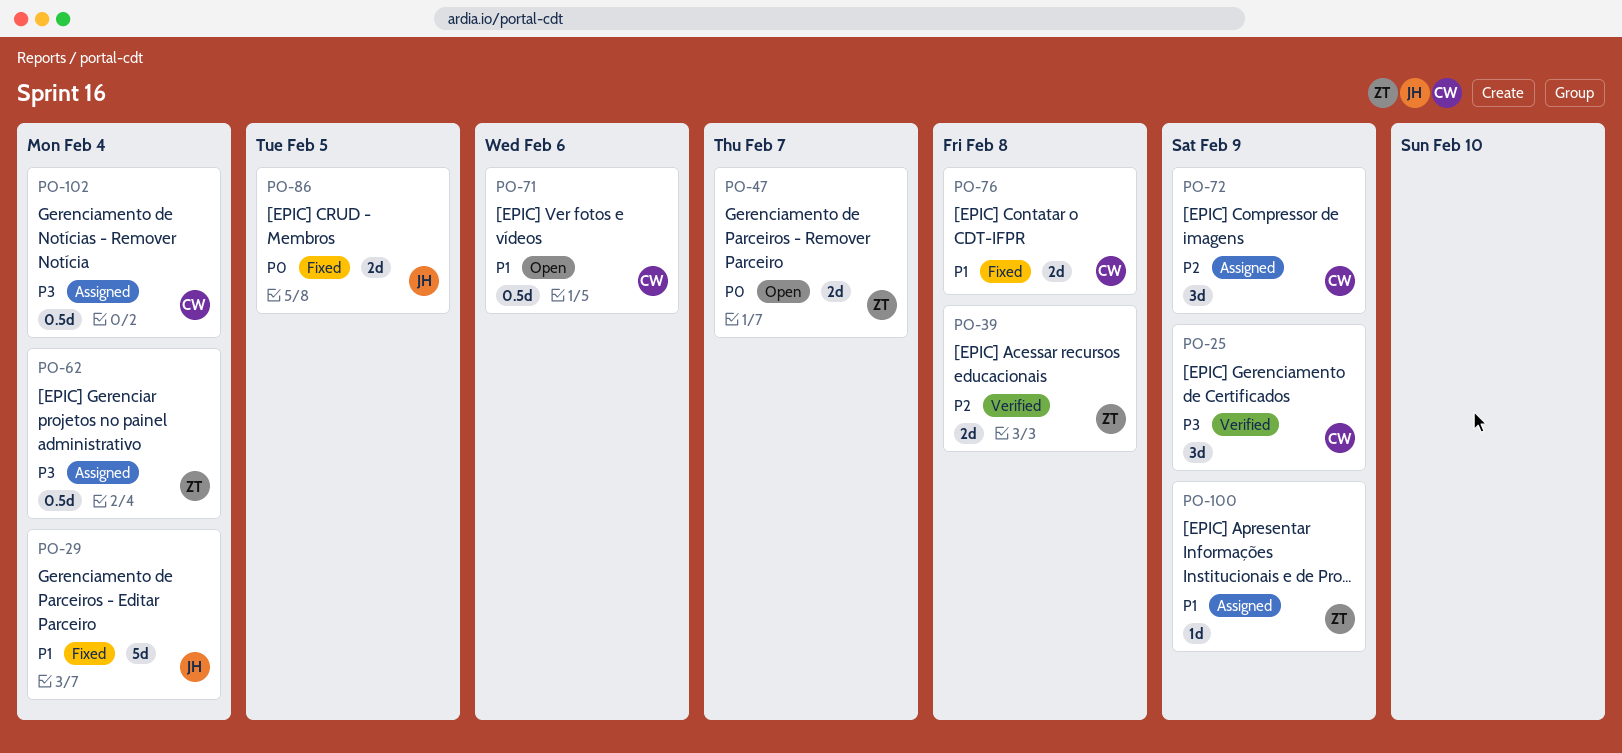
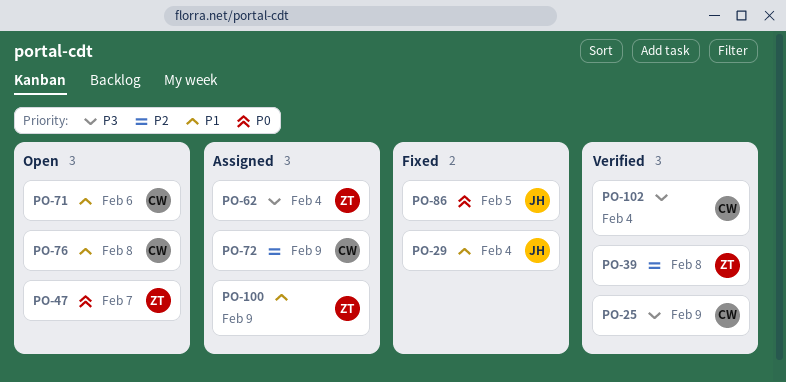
PO-76, status: Fixed -> Open
PO-102, status: Assigned -> Verified

